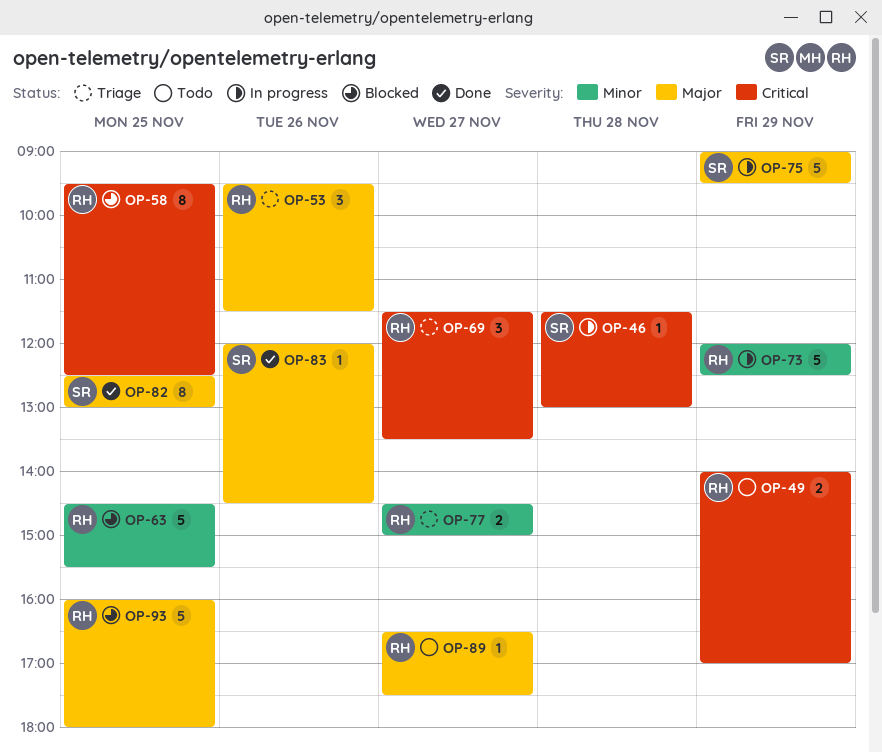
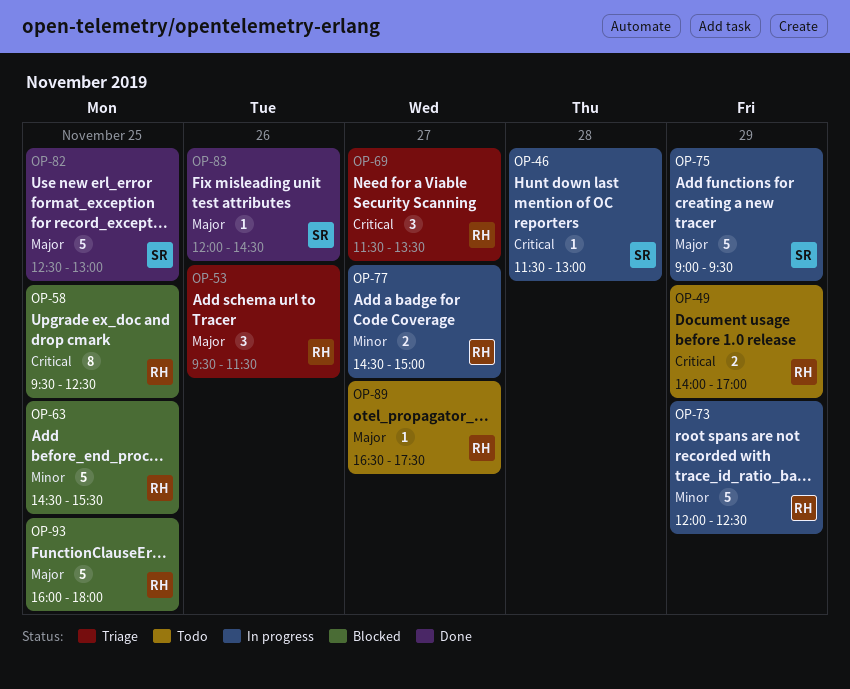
OP-77, status: Triage -> In progress
OP-82, estimate: 8 -> 5

